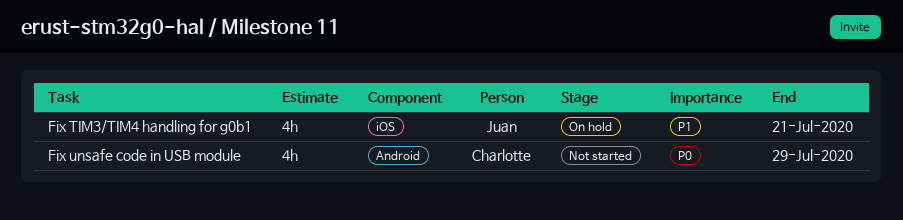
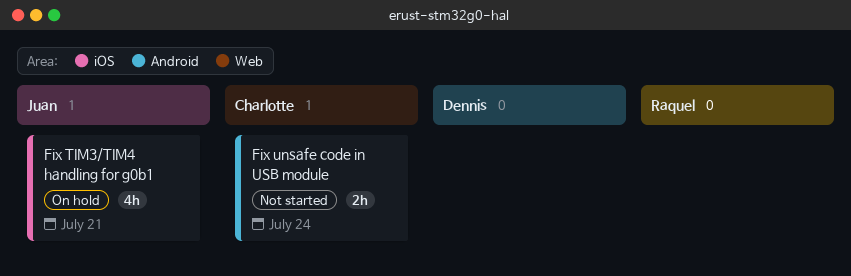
Fix unsafe code in USB module, estimate: 4h -> 2h
Fix unsafe code in USB module, due: Jul 29 -> Jul 24

